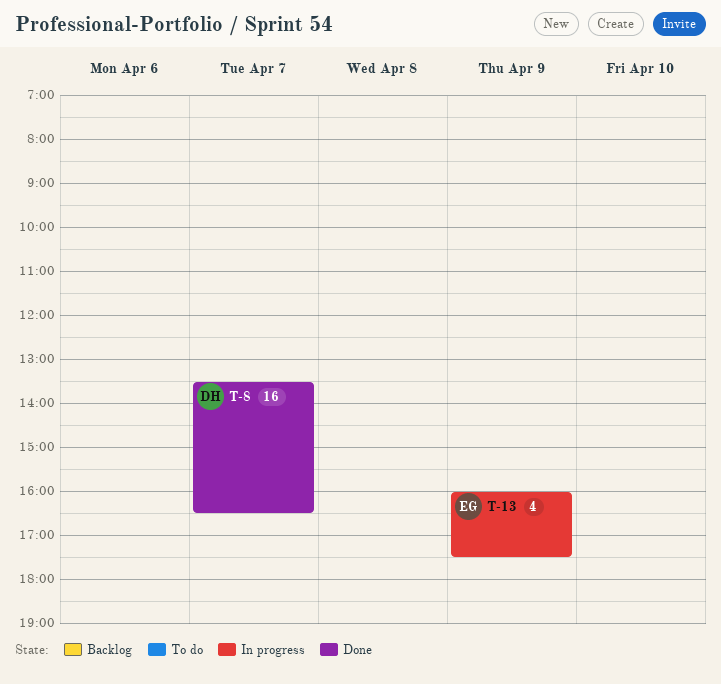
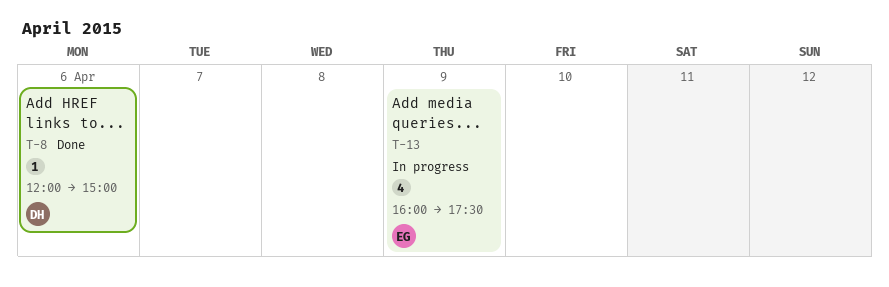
T-8, estimate: 16 -> 1
T-8, day: Apr 7 -> Apr 6
T-8, begins: 13:30 -> 12:00
T-8, ends: 16:30 -> 15:00

